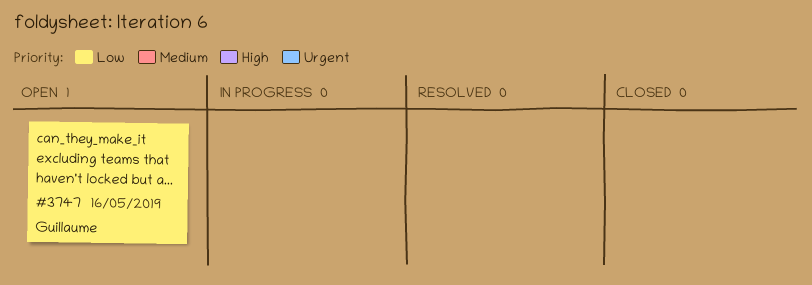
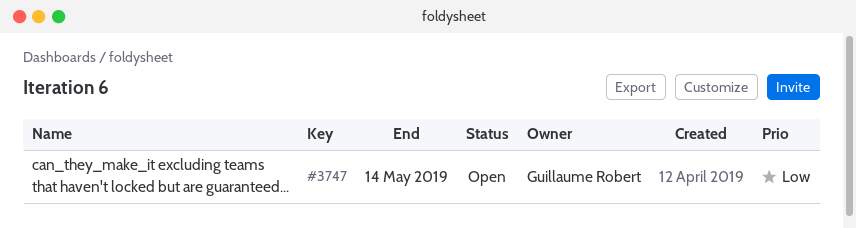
#3747, due: May 16 -> May 14

